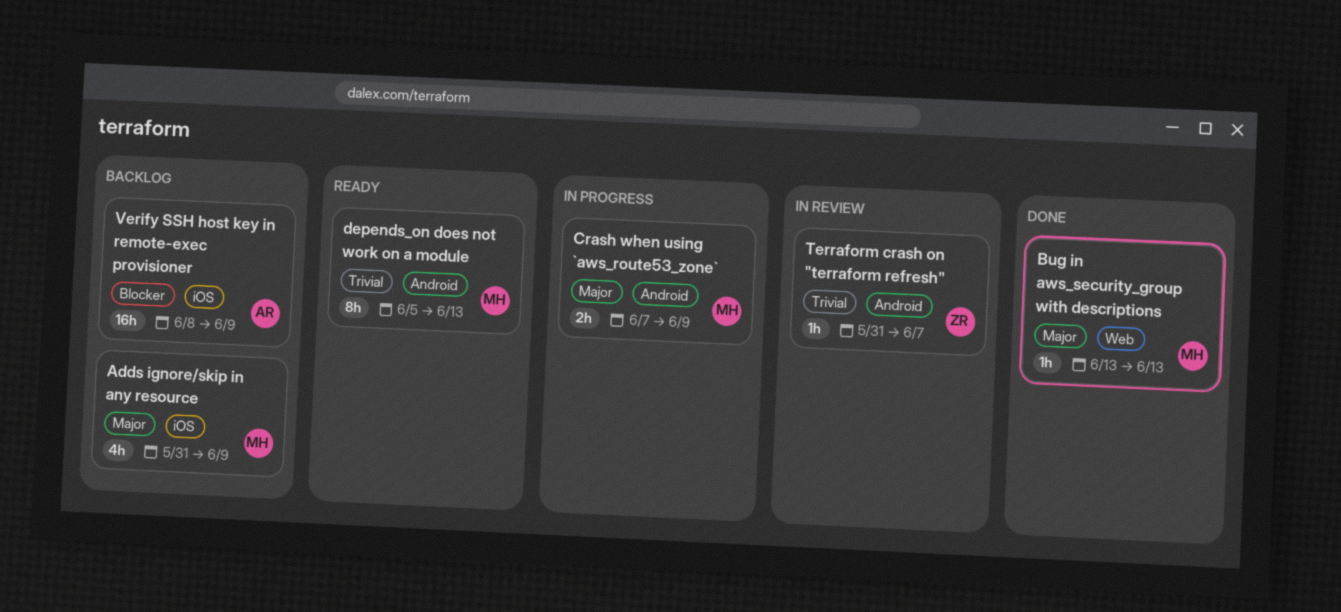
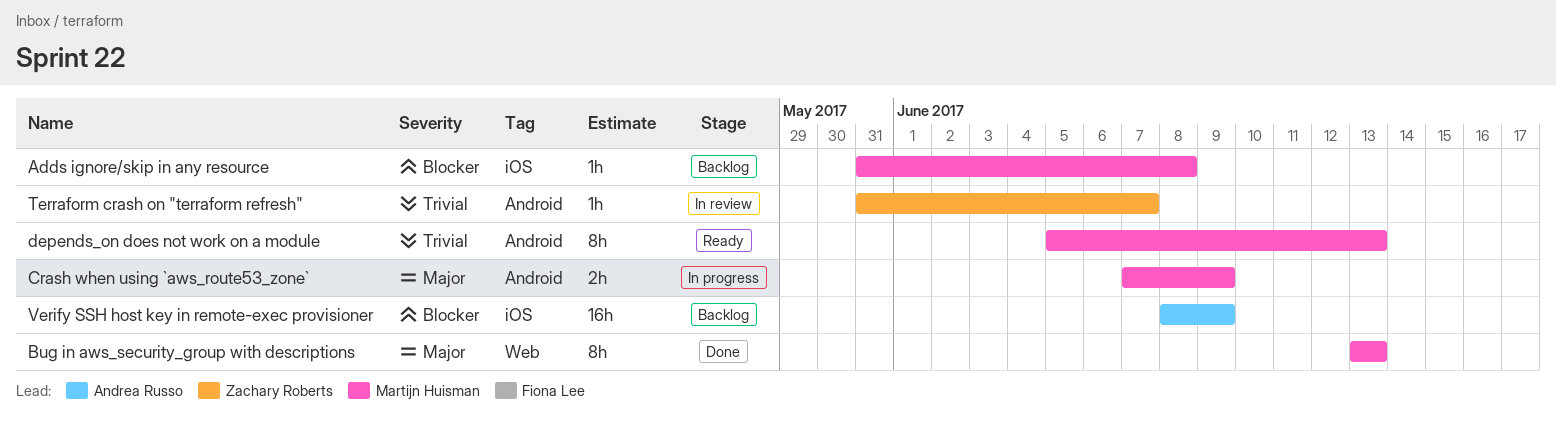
Adds ignore/skip in any resource, priority: Major -> Blocker
Adds ignore/skip in any resource, estimate: 4h -> 1h
Adds ignore/skip in any resource, due: Jun 9 -> Jun 8
Bug in aws_security_group with descriptions, estimate: 1h -> 8h

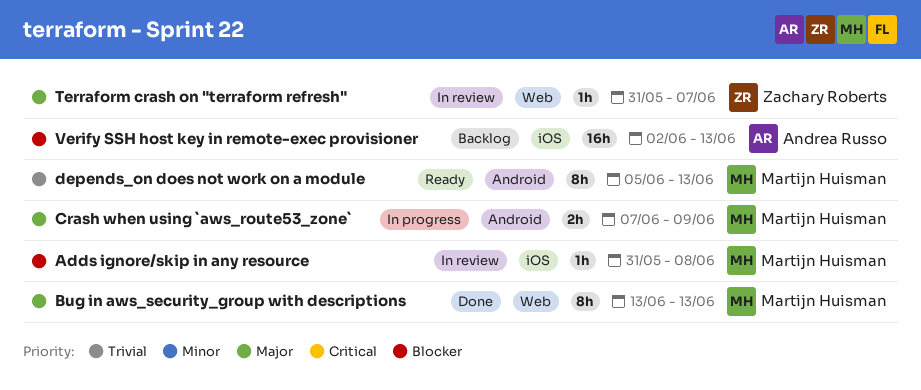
Adds ignore/skip in any resource, status: Backlog -> In review
Terraform crash on "terraform refresh", priority: Trivial -> Major
Terraform crash on "terraform refresh", label: Android -> Web
Verify SSH host key in remote-exec provisioner, start: Jun 8 -> Jun 2
Verify SSH host key in remote-exec provisioner, due: Jun 9 -> Jun 13

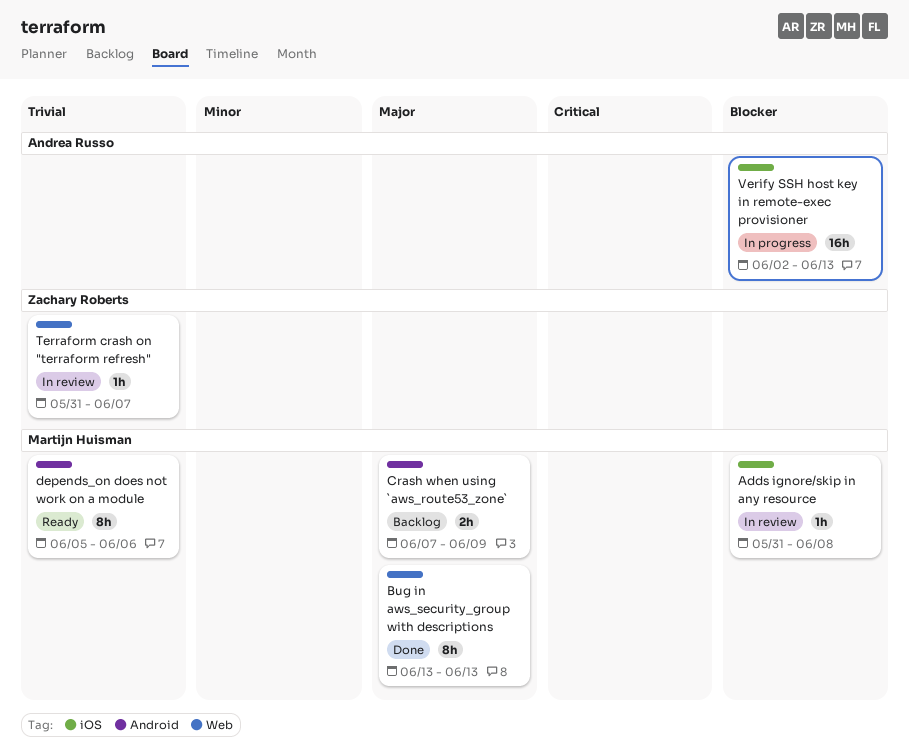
Crash when using `aws_route53_zone`, status: In progress -> Backlog
depends_on does not work on a module, due: Jun 13 -> Jun 6
Terraform crash on "terraform refresh", priority: Major -> Trivial
Verify SSH host key in remote-exec provisioner, status: Backlog -> In progress

